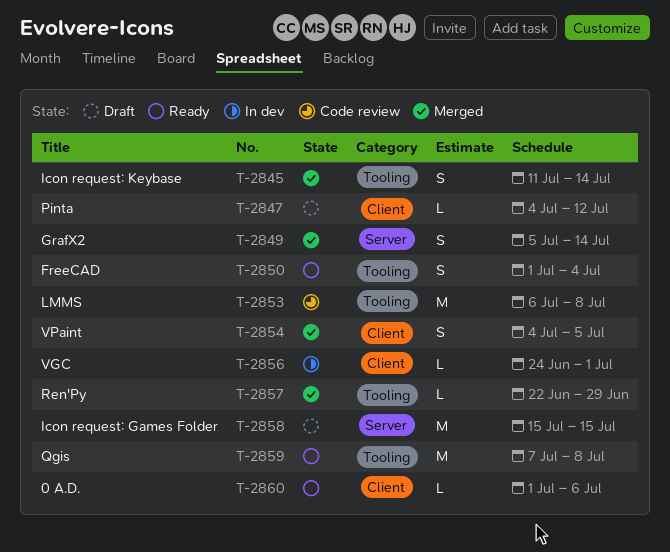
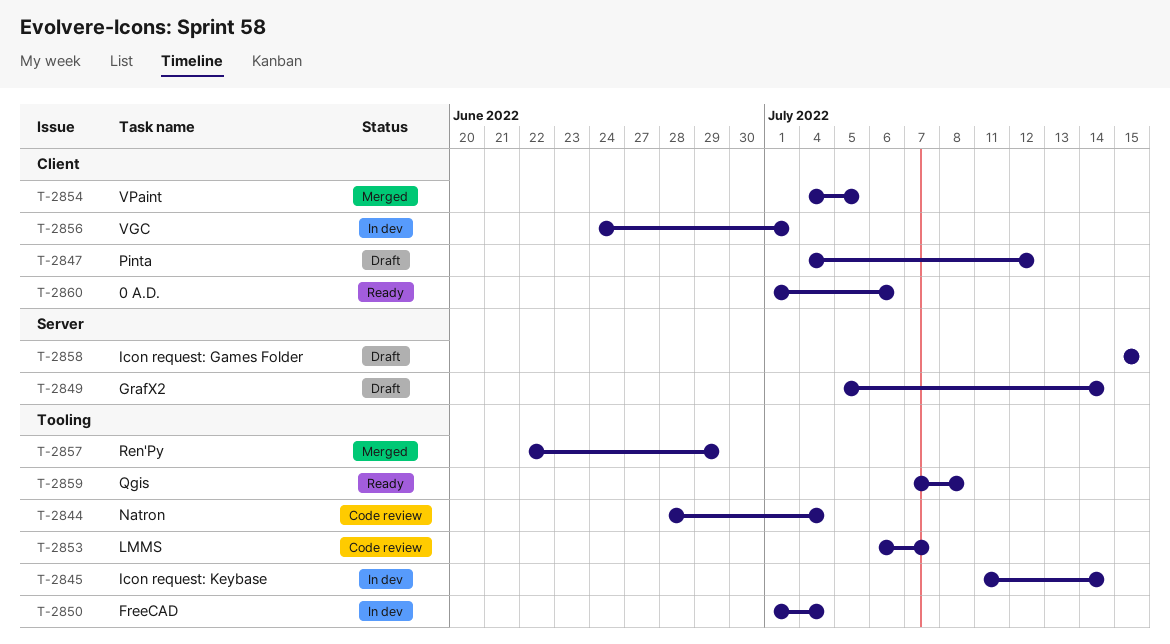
T-2844: none -> present
T-2845, status: Merged -> In dev
T-2849, status: Merged -> Draft
T-2850, status: Ready -> In dev
T-2853, due: Jul 8 -> Jul 7

